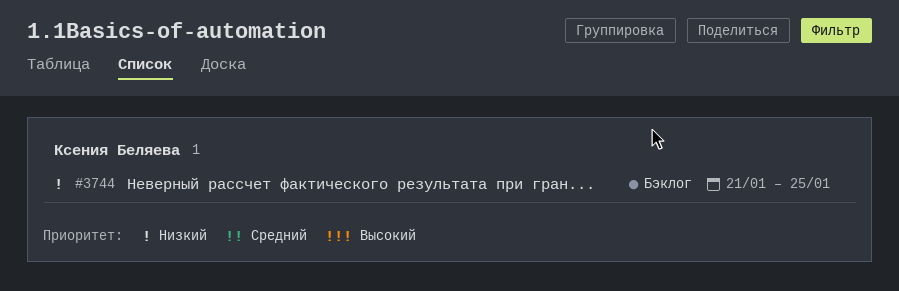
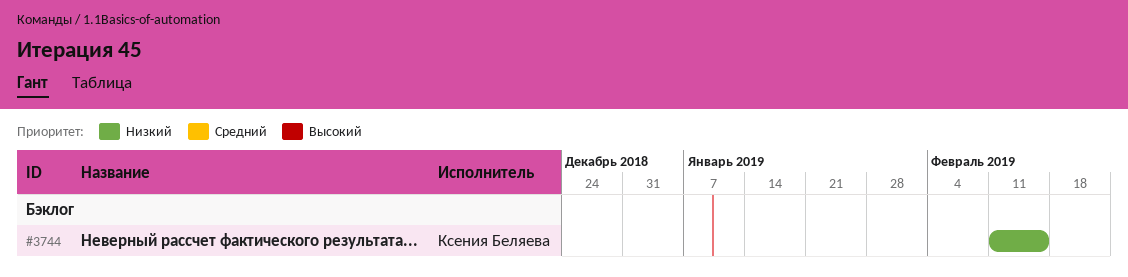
#3744, start: Jan 21 -> Feb 11
#3744, due: Jan 25 -> Feb 15

